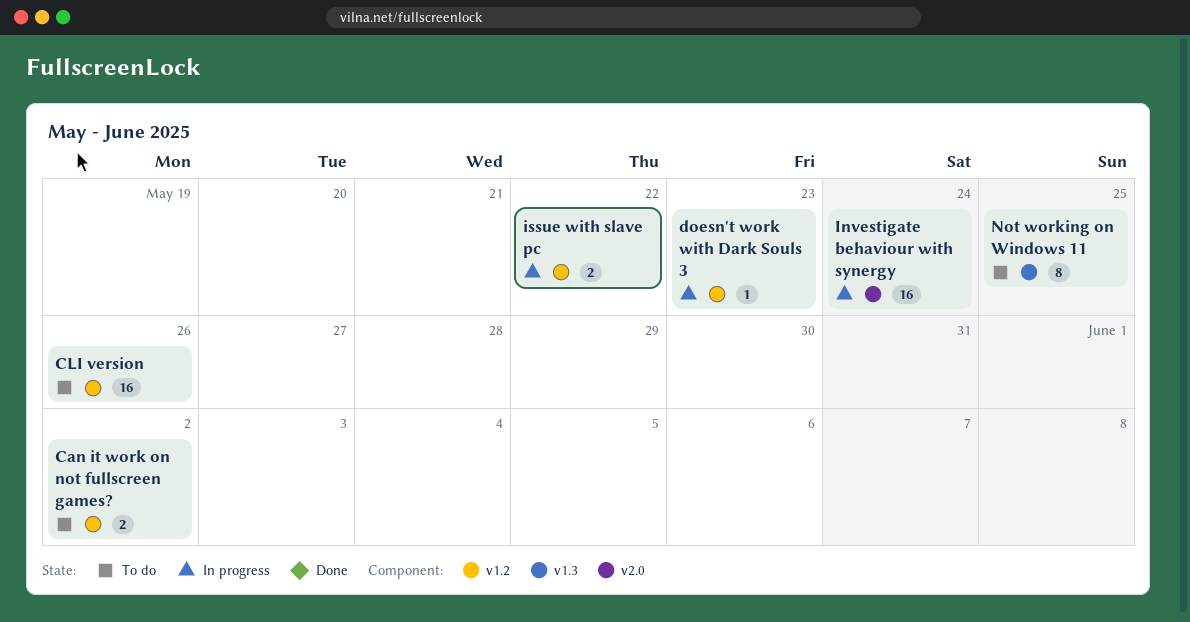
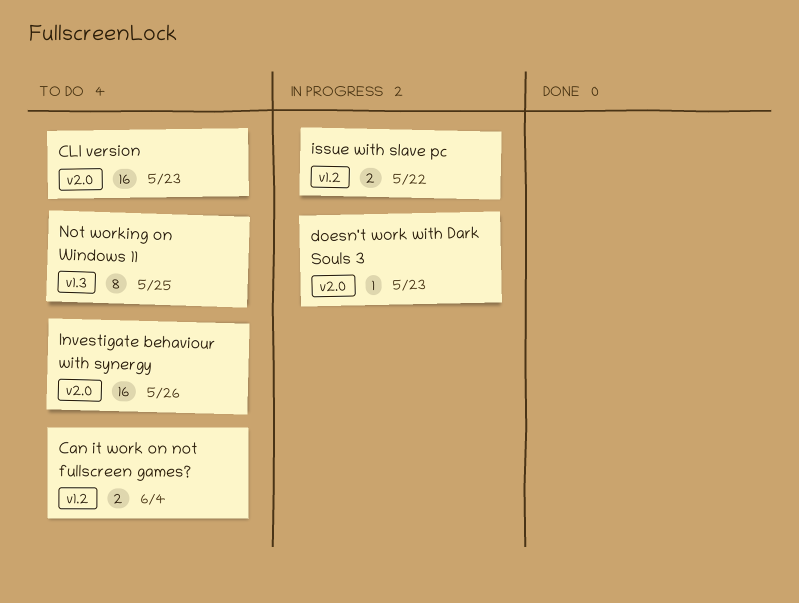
Can it work on not fullscreen games?, due: Jun 2 -> Jun 4
CLI version, label: v1.2 -> v2.0
CLI version, due: May 26 -> May 23
doesn't work with Dark Souls 3, label: v1.2 -> v2.0
Investigate behaviour with synergy, status: In progress -> To do
Investigate behaviour with synergy, due: May 24 -> May 26

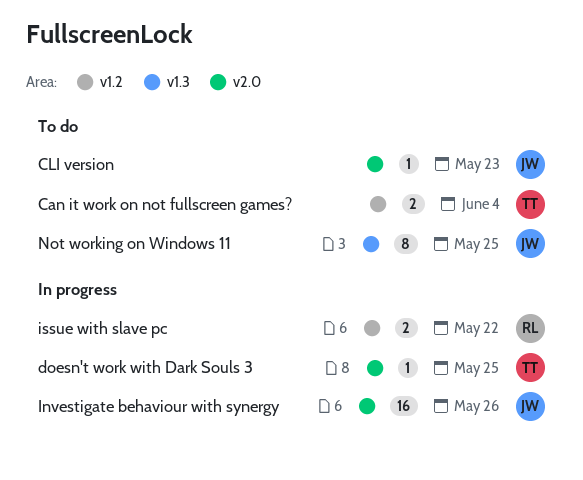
CLI version, estimate: 16 -> 1
doesn't work with Dark Souls 3, due: May 23 -> May 25
Investigate behaviour with synergy, status: To do -> In progress

